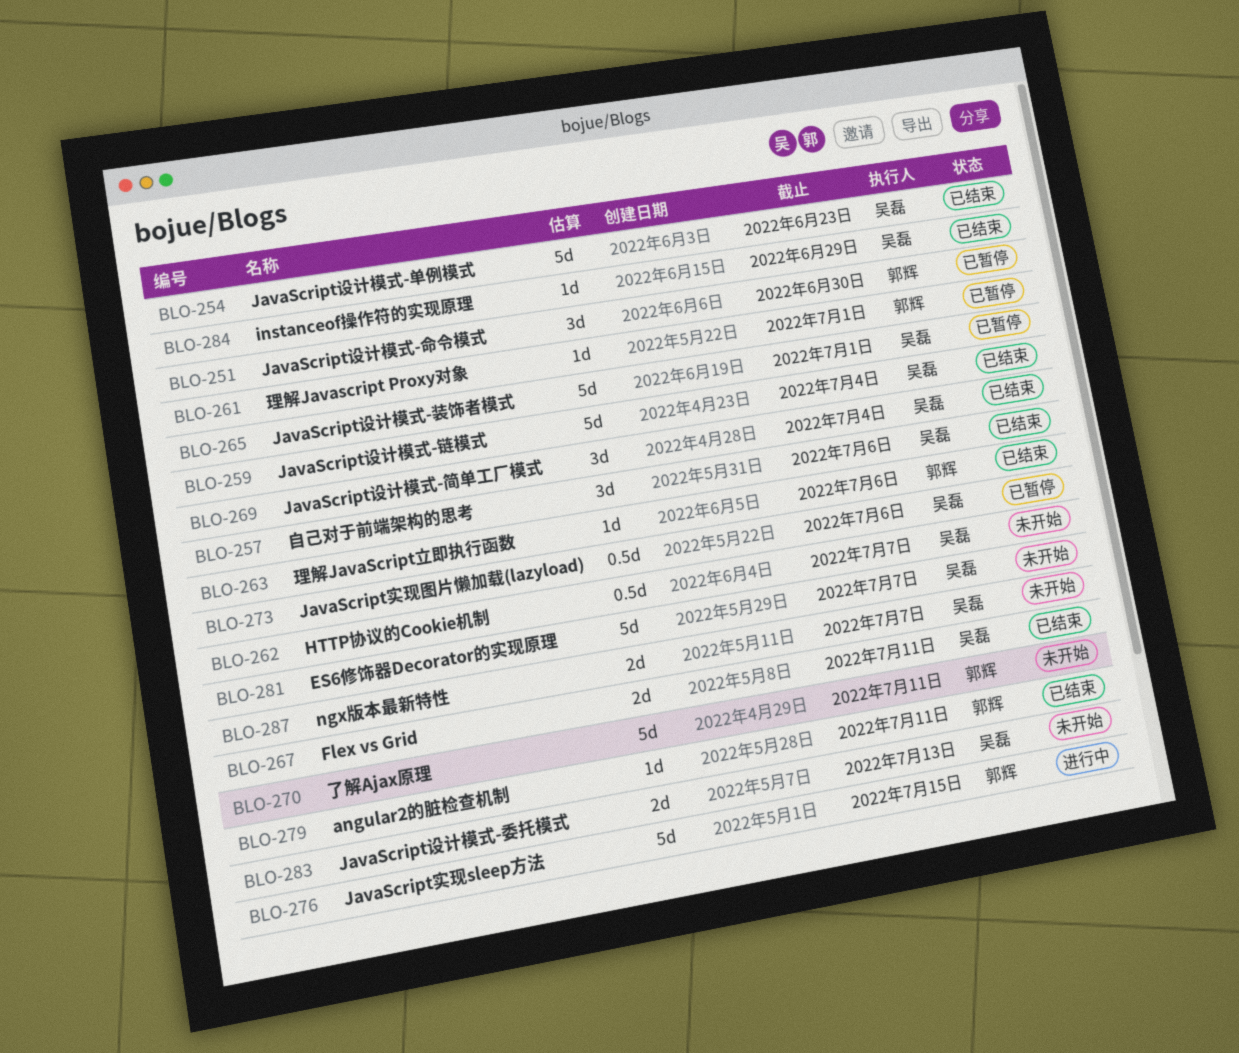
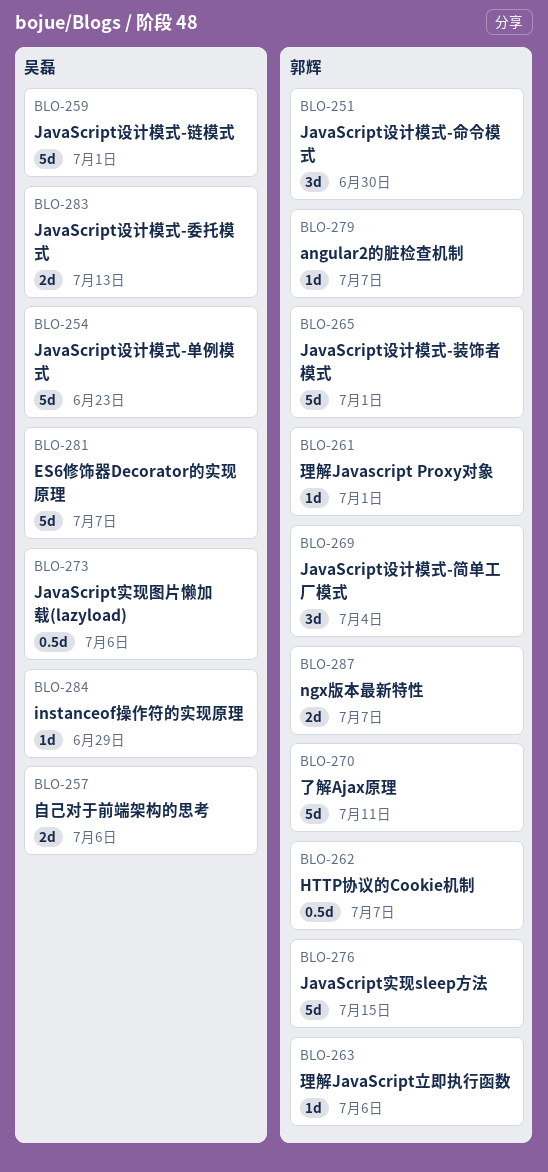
BLO-257, estimate: 3d -> 2d
BLO-259, due: Jul 4 -> Jul 1
BLO-262, owner: 吴磊 -> 郭辉
BLO-265, owner: 吴磊 -> 郭辉
BLO-267: present -> none
BLO-269, owner: 吴磊 -> 郭辉
BLO-279, due: Jul 11 -> Jul 7
BLO-287, owner: 吴磊 -> 郭辉

